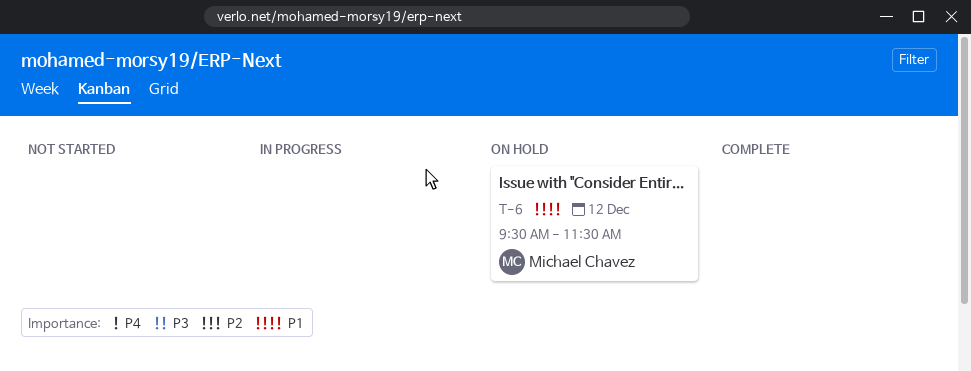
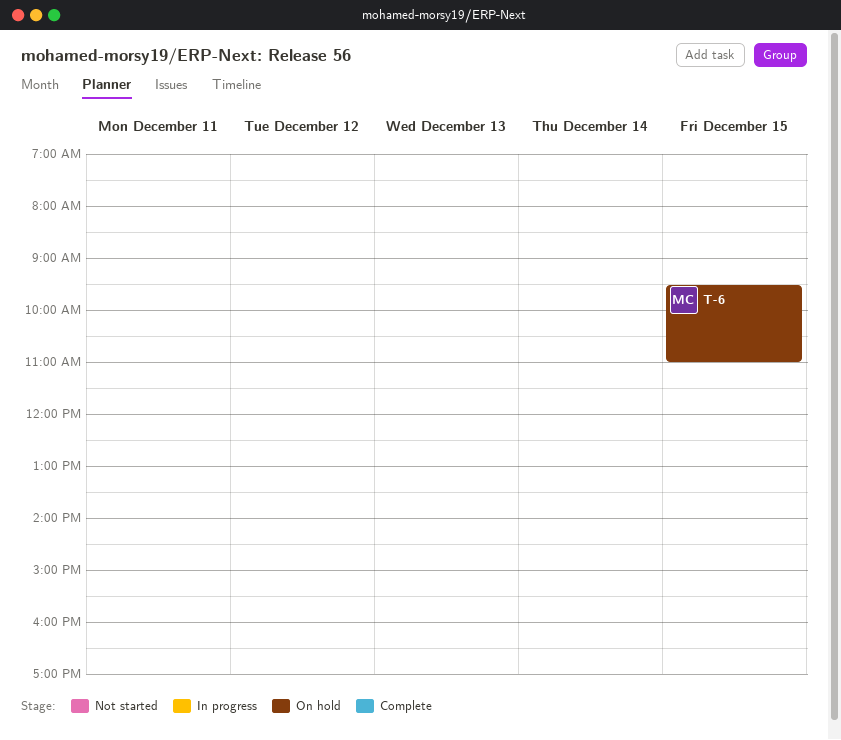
T-6, day: Dec 12 -> Dec 15
T-6, ends: 11:30 -> 11:00

